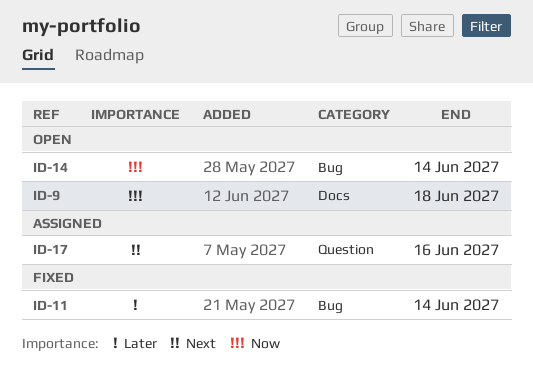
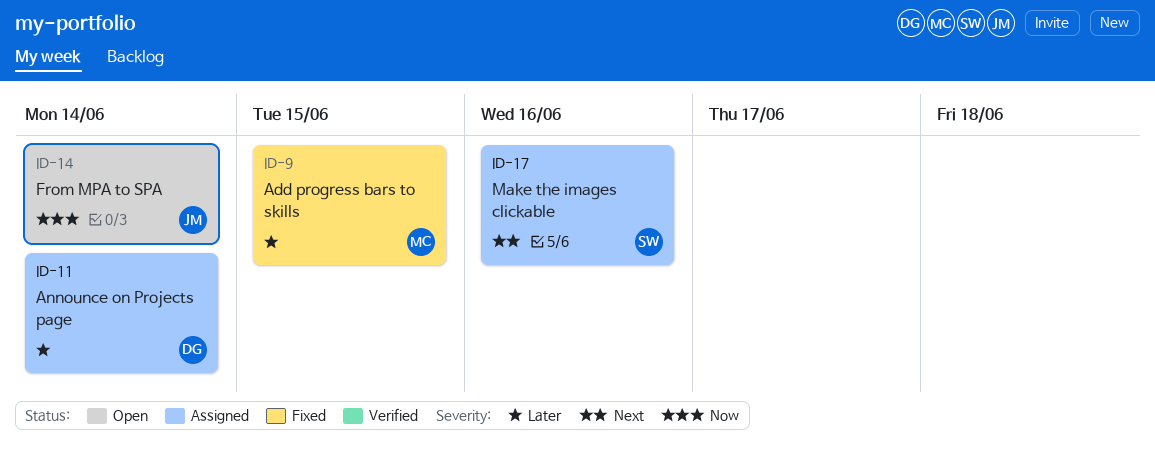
ID-9, status: Open -> Fixed
ID-9, priority: Now -> Later
ID-9, due: Jun 18 -> Jun 15
ID-11, status: Fixed -> Assigned

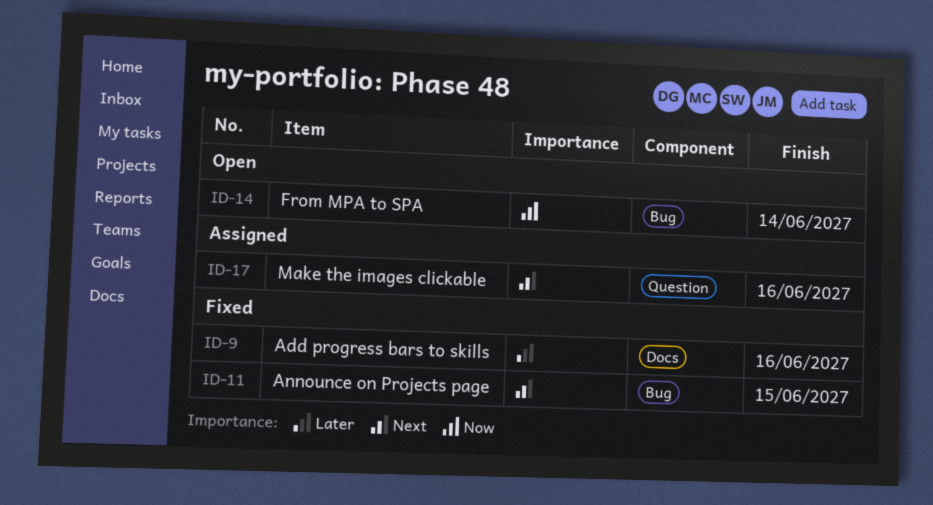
ID-9, due: Jun 15 -> Jun 16
ID-11, status: Assigned -> Fixed
ID-11, priority: Later -> Next
ID-11, due: Jun 14 -> Jun 15

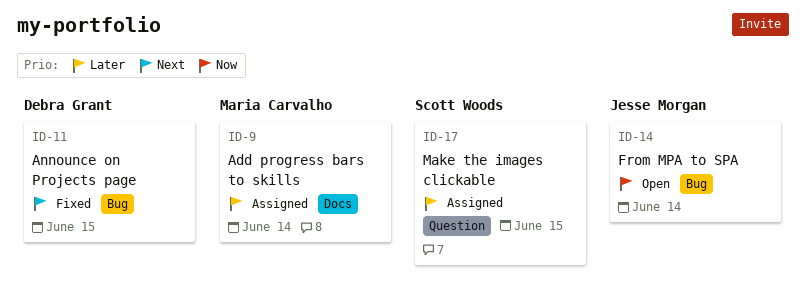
ID-9, status: Fixed -> Assigned
ID-9, due: Jun 16 -> Jun 14
ID-17, priority: Next -> Later
ID-17, due: Jun 16 -> Jun 15

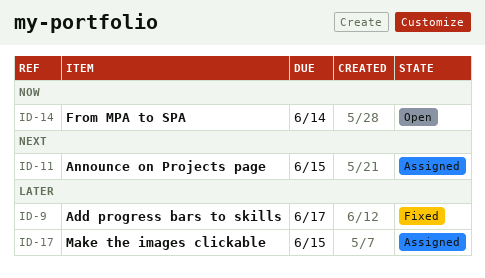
ID-9, status: Assigned -> Fixed
ID-9, due: Jun 14 -> Jun 17
ID-11, status: Fixed -> Assigned

